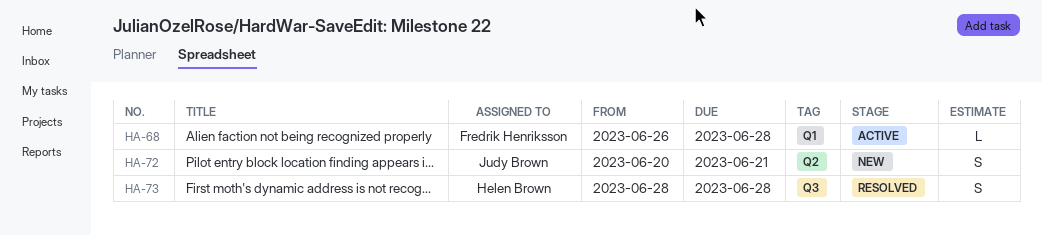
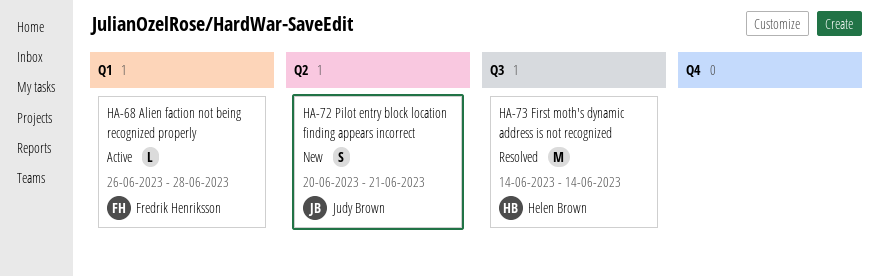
HA-73, estimate: S -> M
HA-73, start: Jun 28 -> Jun 14
HA-73, due: Jun 28 -> Jun 14

